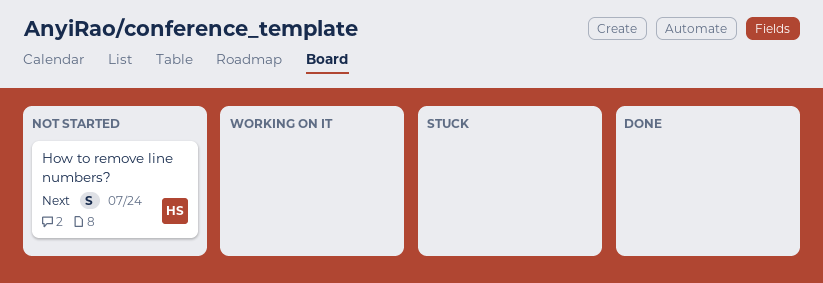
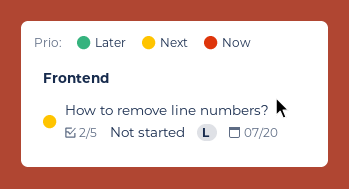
How to remove line numbers?, estimate: S -> L
How to remove line numbers?, due: Jul 24 -> Jul 20

